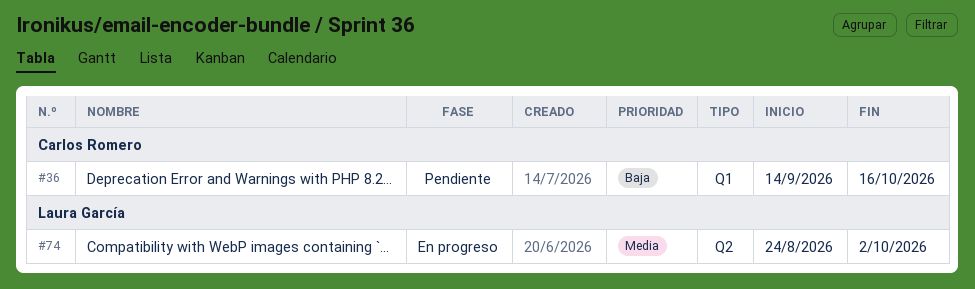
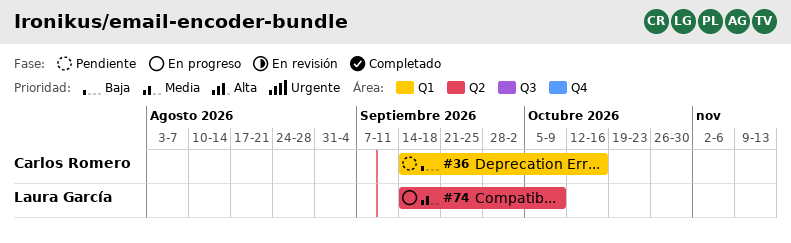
#74, start: Aug 24 -> Sep 14
#74, due: Oct 2 -> Oct 9

